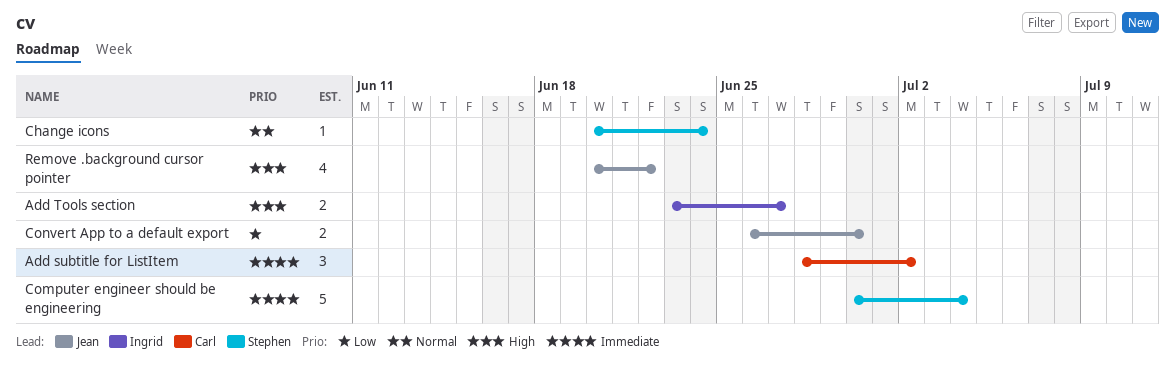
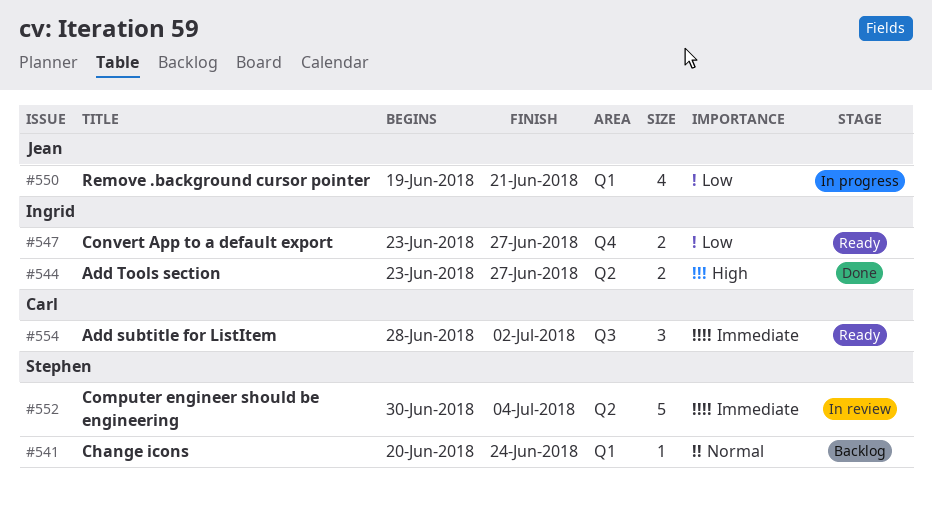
Convert App to a default export, owner: Jean -> Ingrid
Convert App to a default export, start: Jun 26 -> Jun 23
Convert App to a default export, due: Jun 30 -> Jun 27
Remove .background cursor pointer, priority: High -> Low
Remove .background cursor pointer, start: Jun 20 -> Jun 19
Remove .background cursor pointer, due: Jun 22 -> Jun 21

